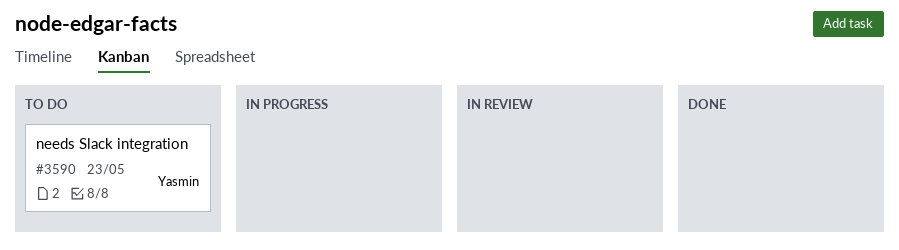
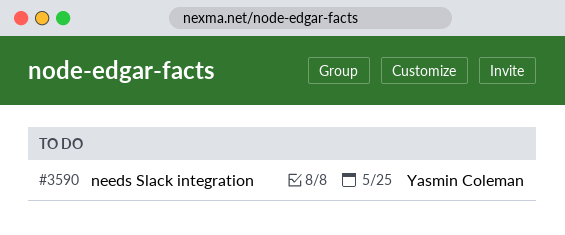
#3590, due: May 23 -> May 25

